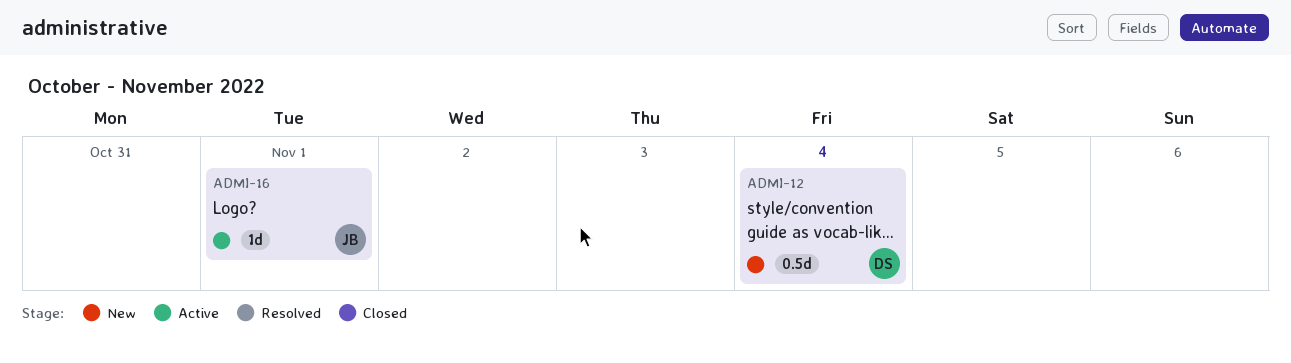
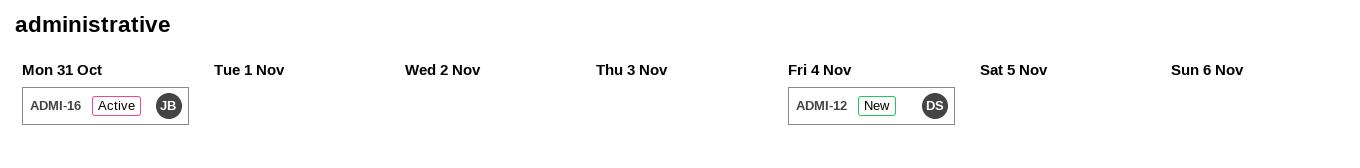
ADMI-16, due: Nov 1 -> Oct 31

